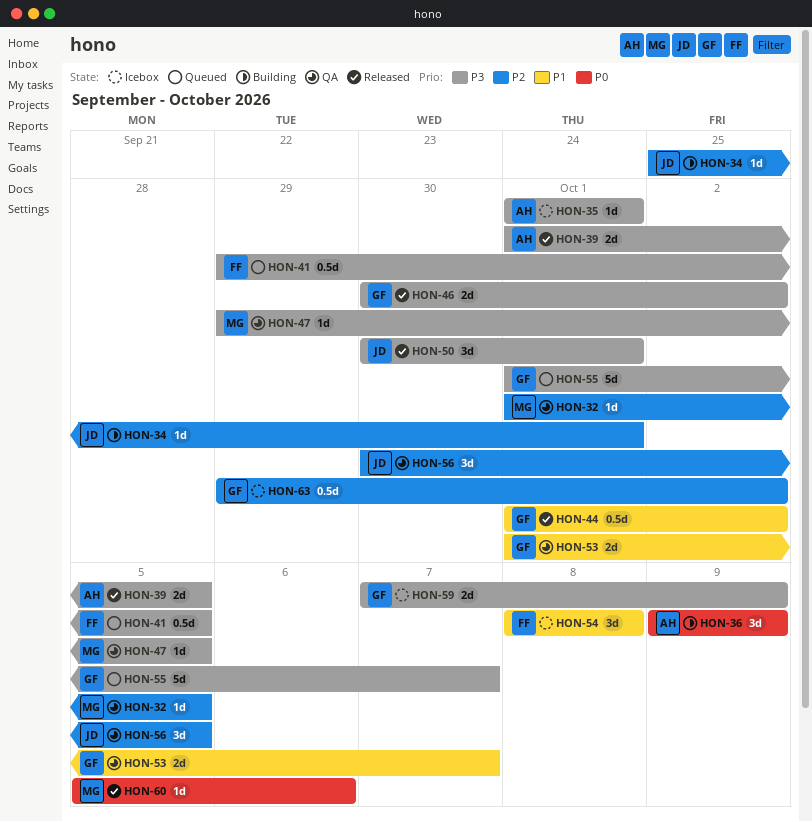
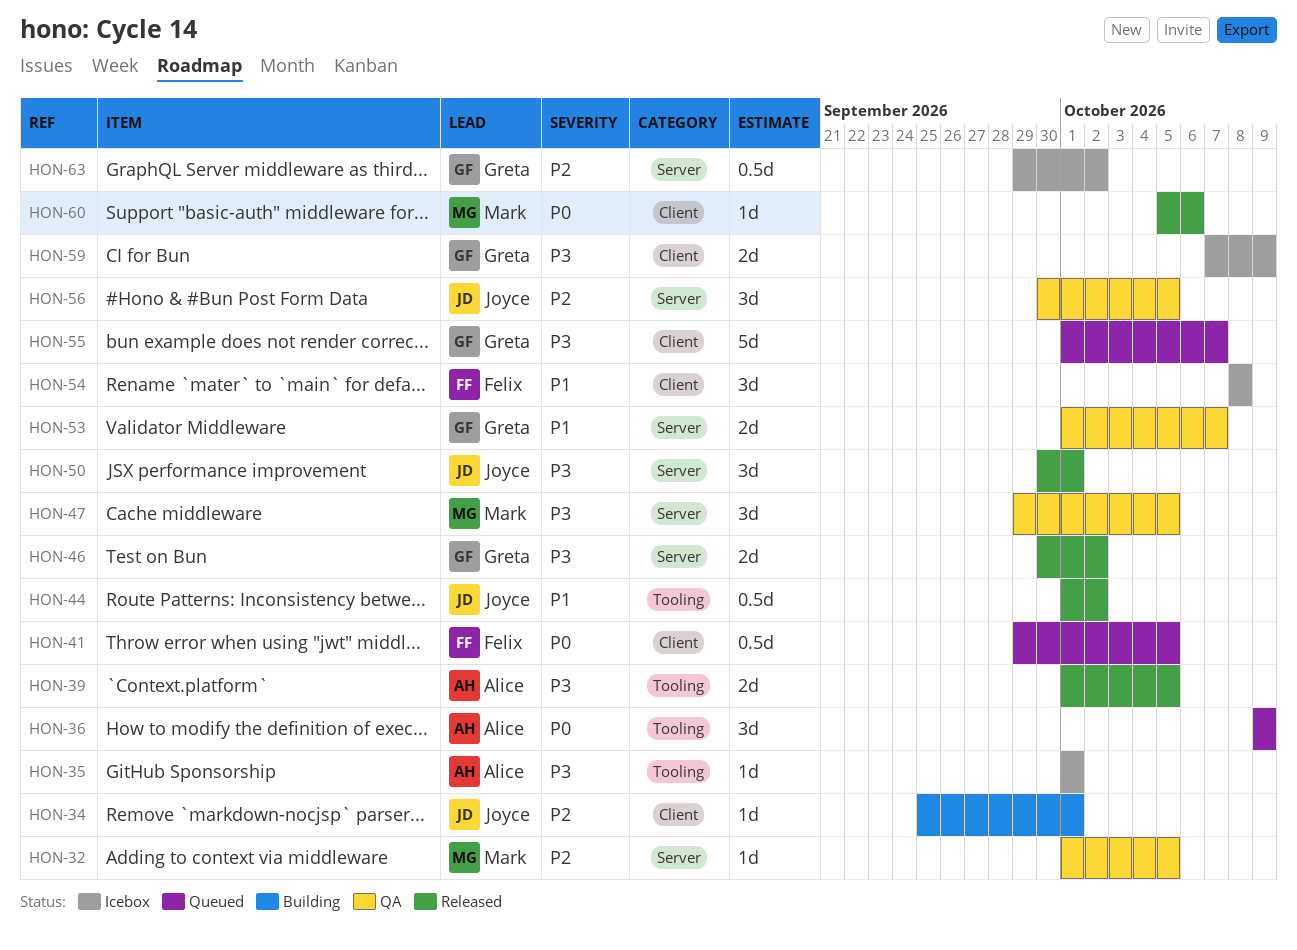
HON-36, status: Building -> Queued
HON-41, priority: P3 -> P0
HON-44, owner: Greta -> Joyce
HON-47, estimate: 1d -> 3d

